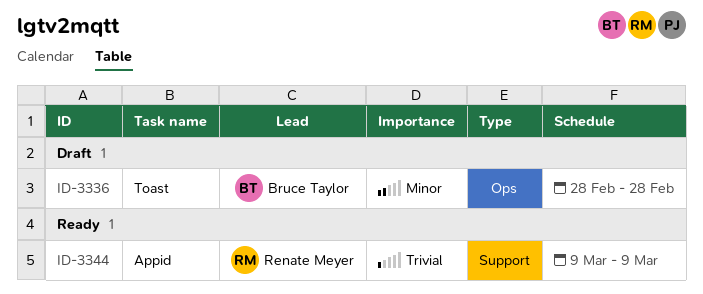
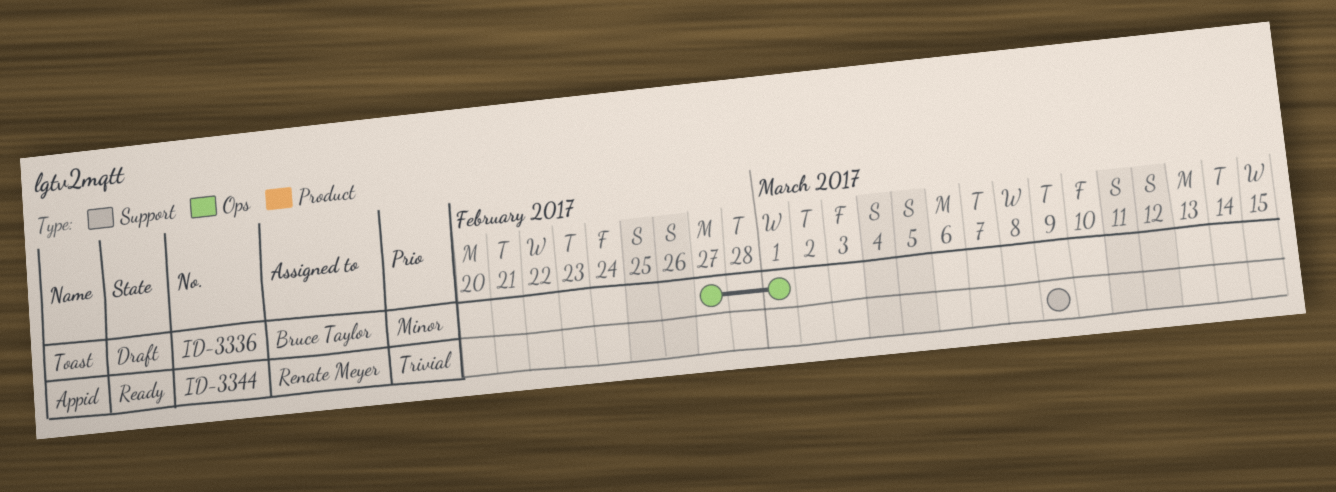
ID-3336, start: Feb 28 -> Feb 27
ID-3336, due: Feb 28 -> Mar 1

